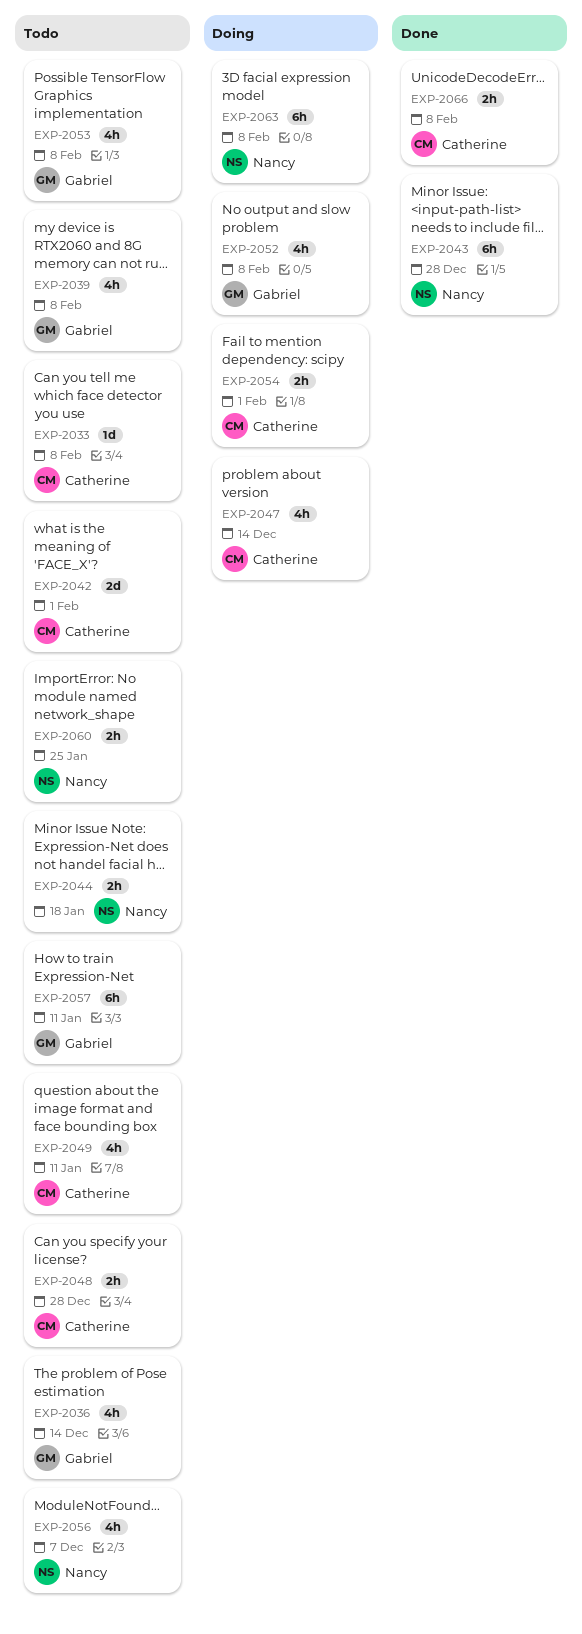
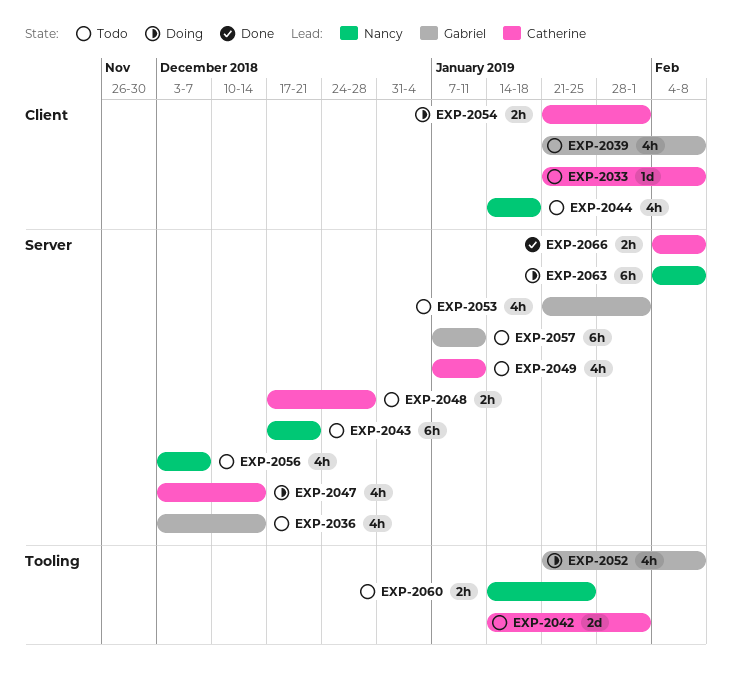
EXP-2043, status: Done -> Todo
EXP-2043, due: Dec 28 -> Dec 21
EXP-2044, estimate: 2h -> 4h
EXP-2053, due: Feb 8 -> Feb 1

